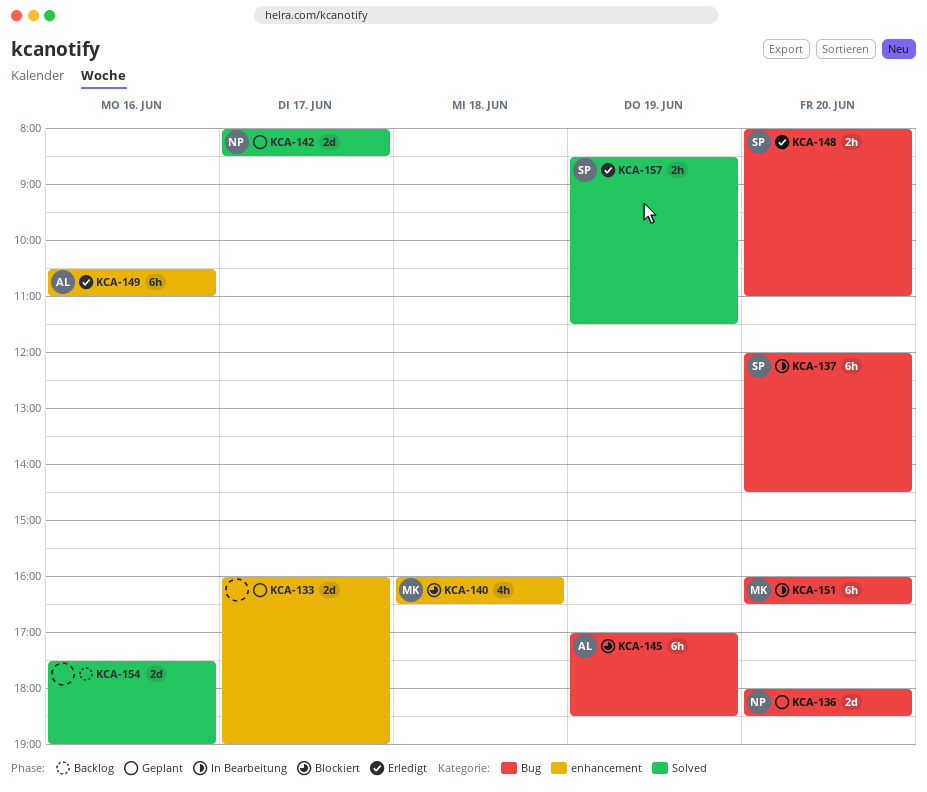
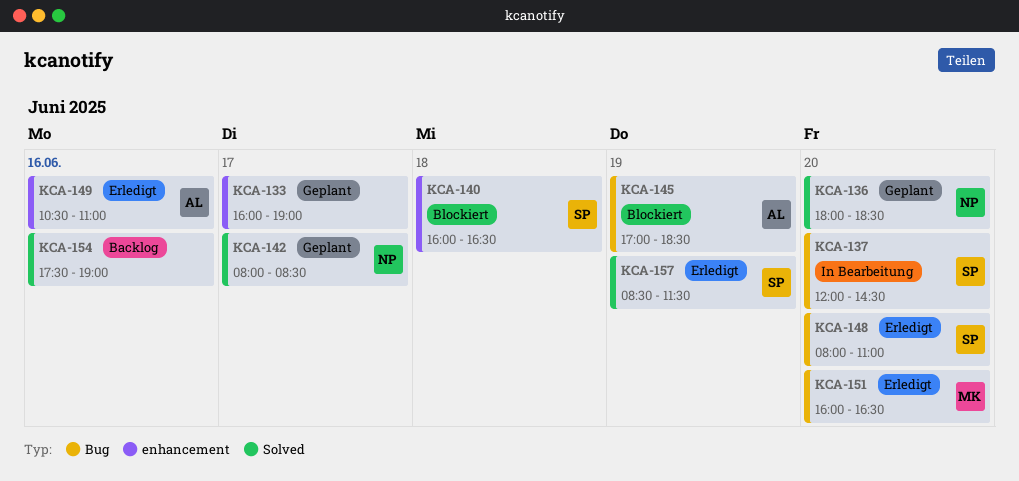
KCA-136, label: Bug -> Solved
KCA-140, owner: MK -> SP
KCA-151, status: In Bearbeitung -> Erledigt

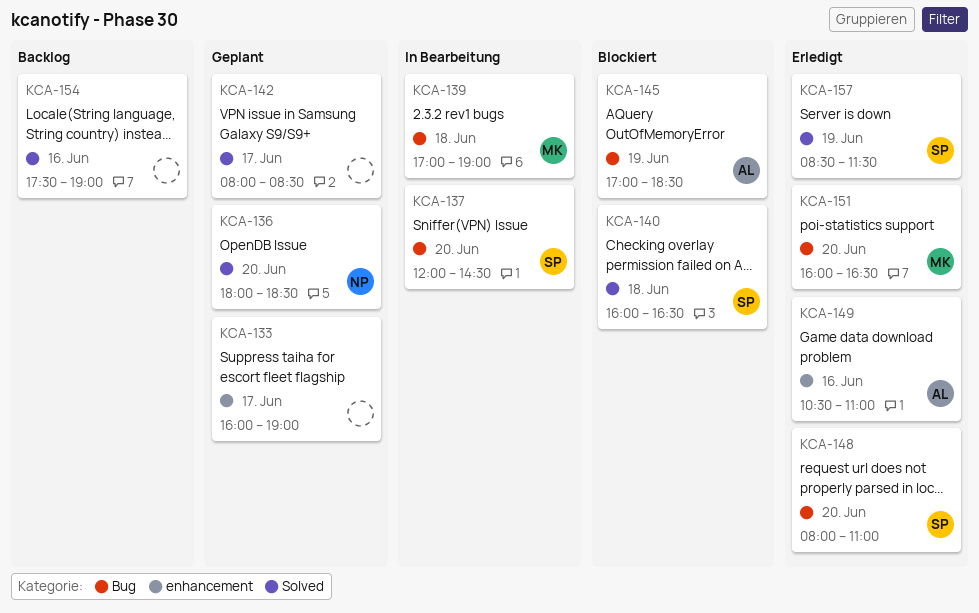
KCA-139: none -> present
KCA-140, label: enhancement -> Solved
KCA-142, owner: NP -> none

